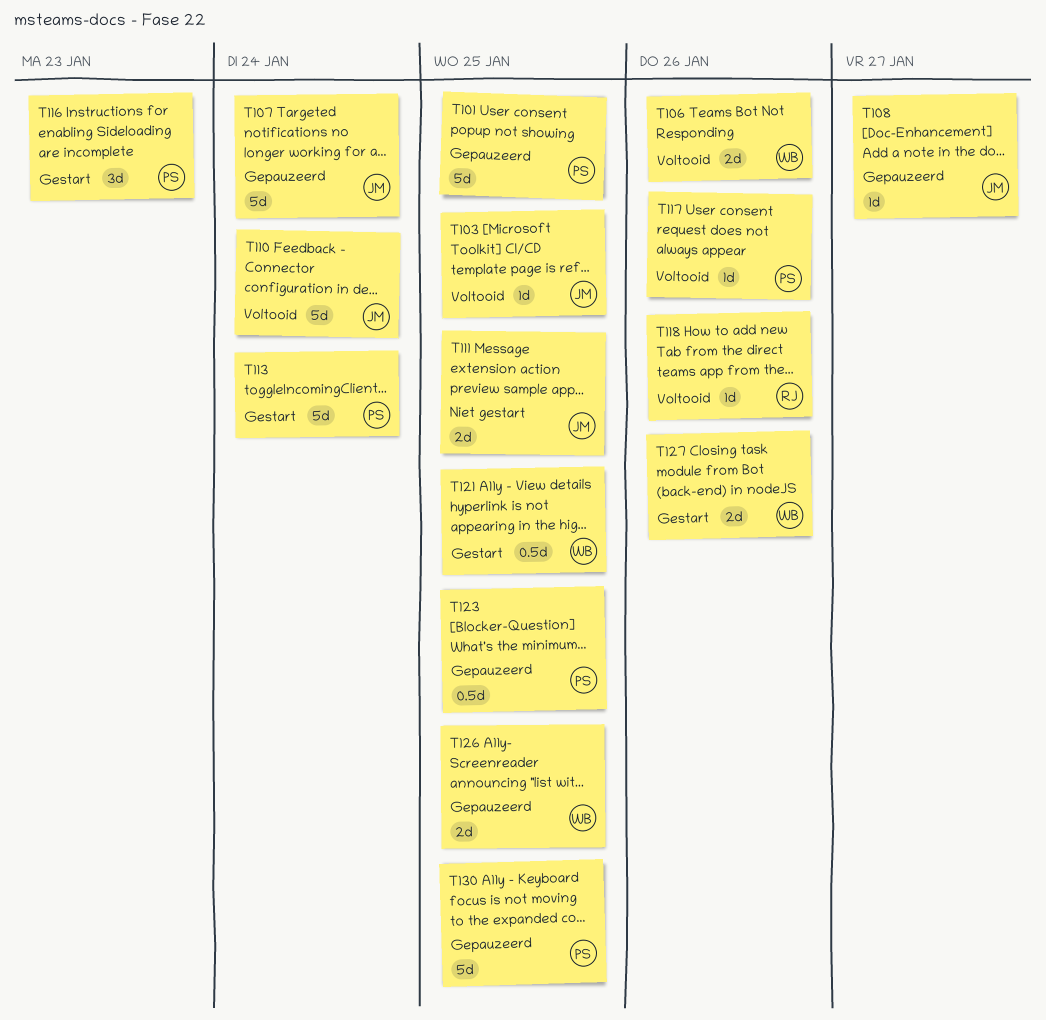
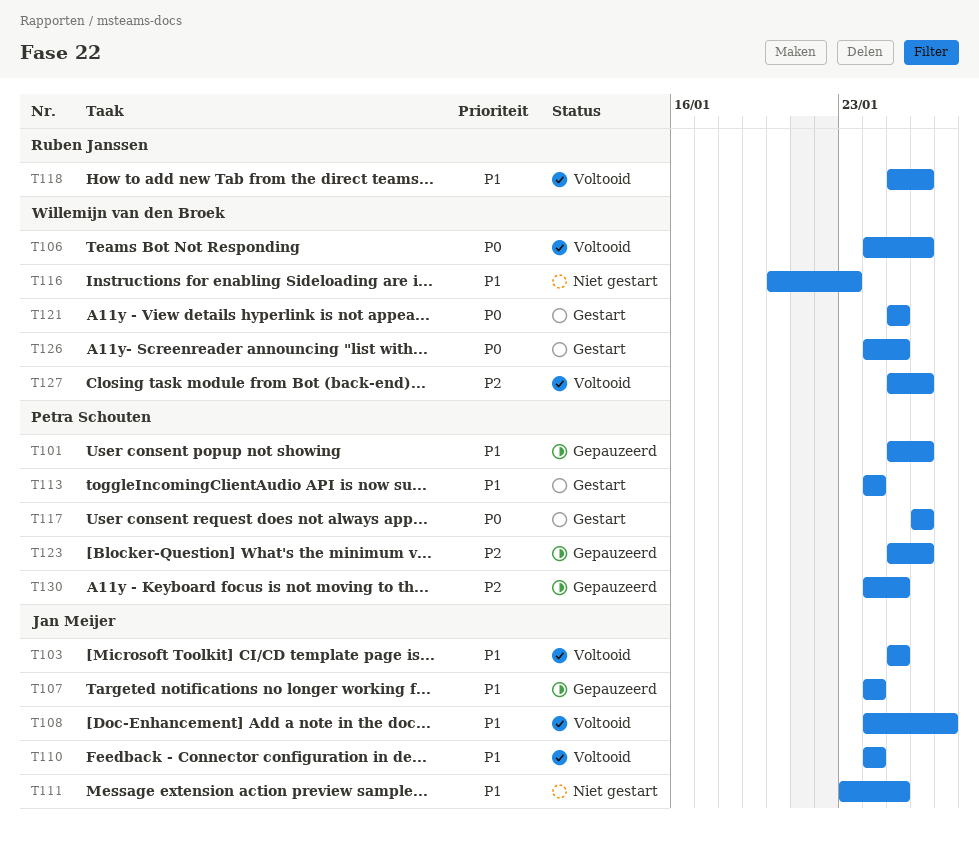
T101, due: Jan 25 -> Jan 26
T108, status: Gepauzeerd -> Voltooid
T116, status: Gestart -> Niet gestart
T116, owner: Petra Schouten -> Willemijn van den Broek
T117, status: Voltooid -> Gestart
T123, due: Jan 25 -> Jan 26
T126, status: Gepauzeerd -> Gestart
T127, status: Gestart -> Voltooid

